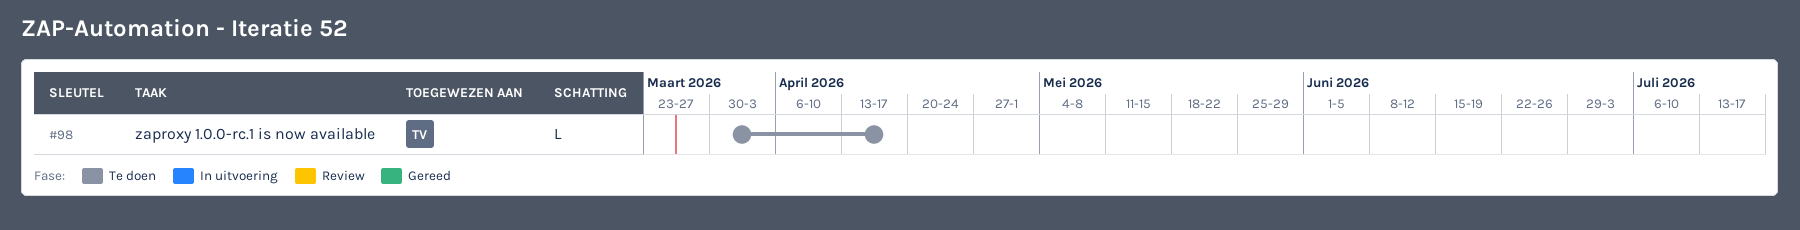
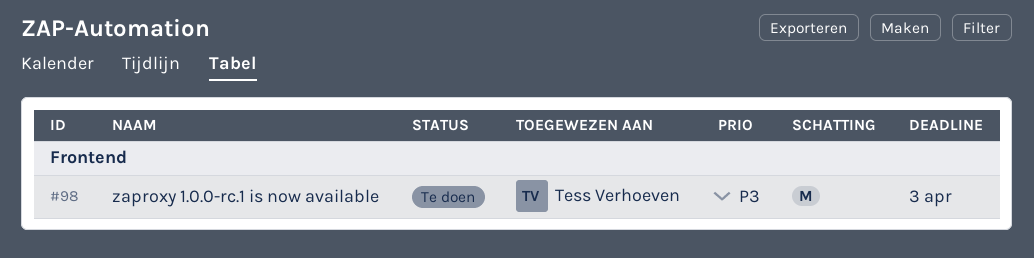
#98, estimate: L -> M
#98, due: Apr 17 -> Apr 3

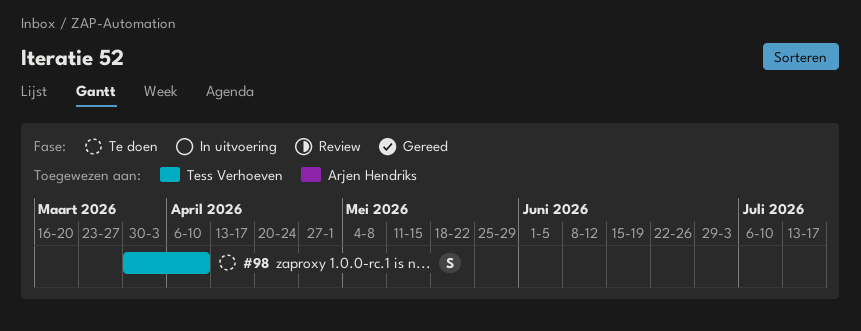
#98, estimate: M -> S
#98, due: Apr 3 -> Apr 10

